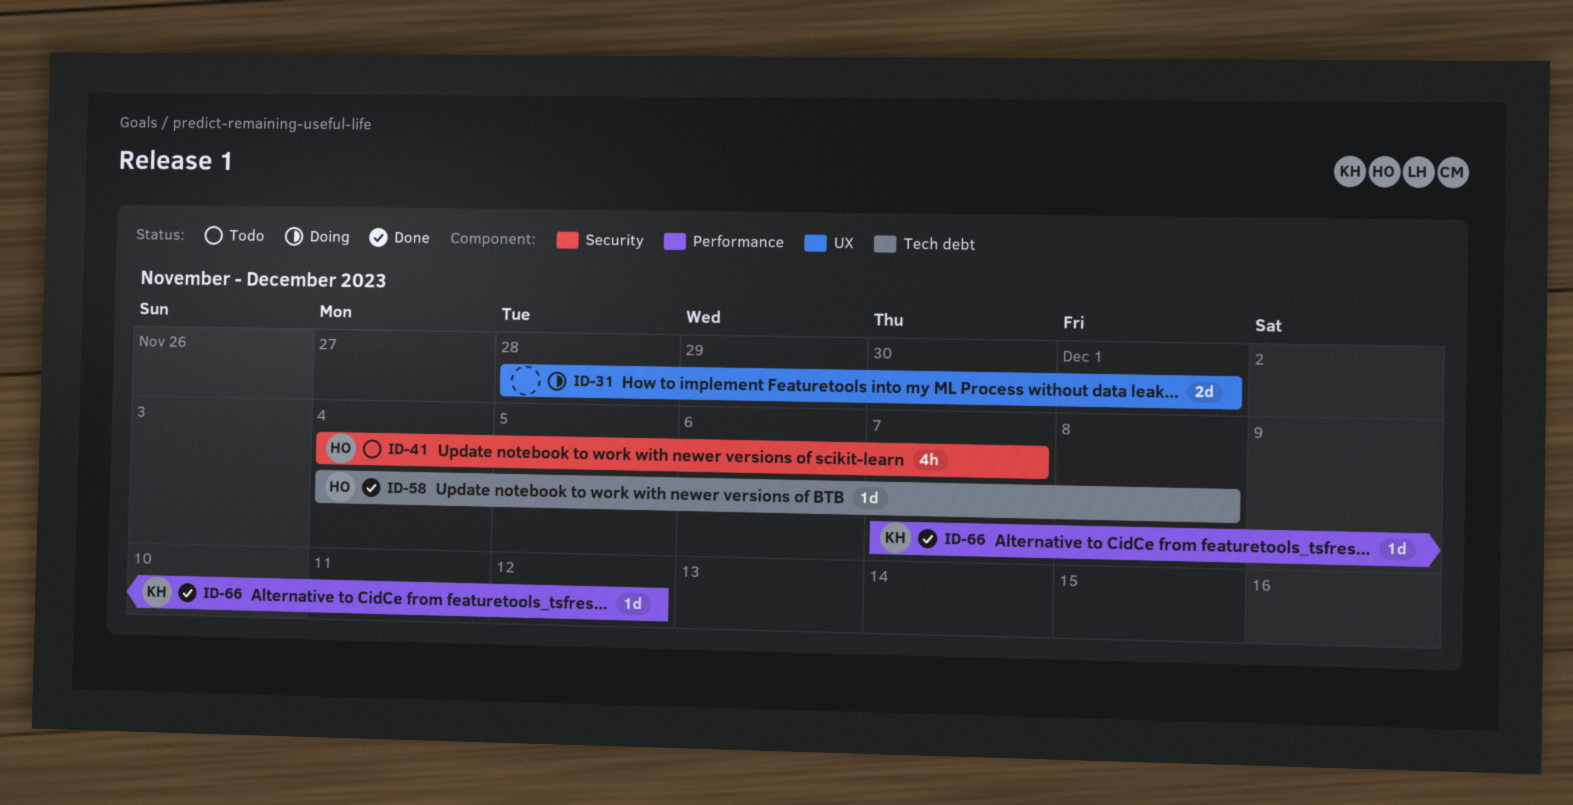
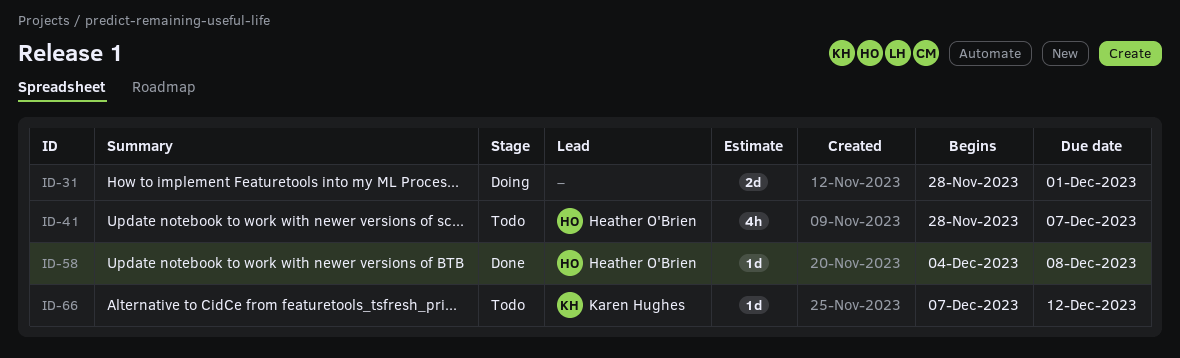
ID-41, start: Dec 4 -> Nov 28
ID-66, status: Done -> Todo

